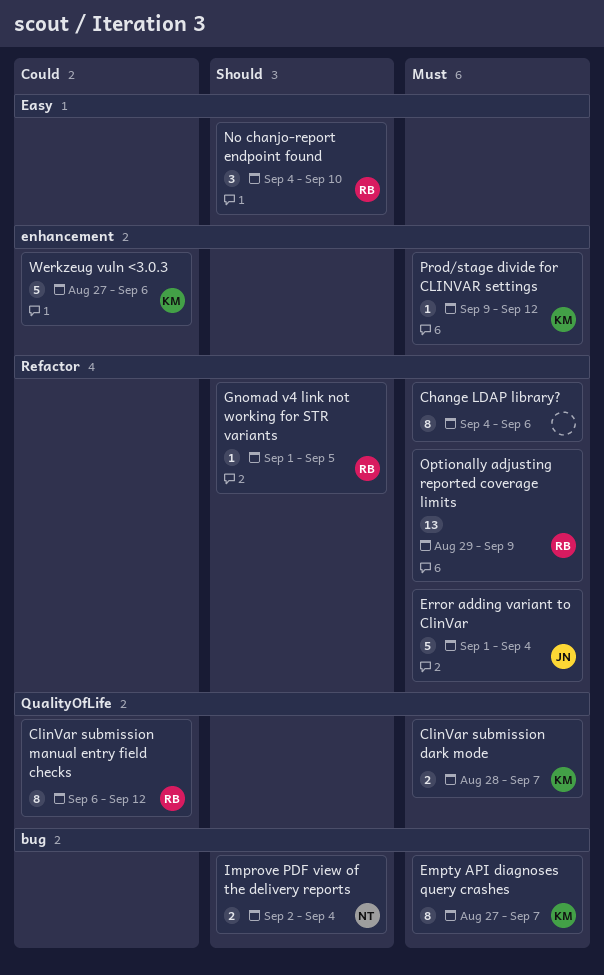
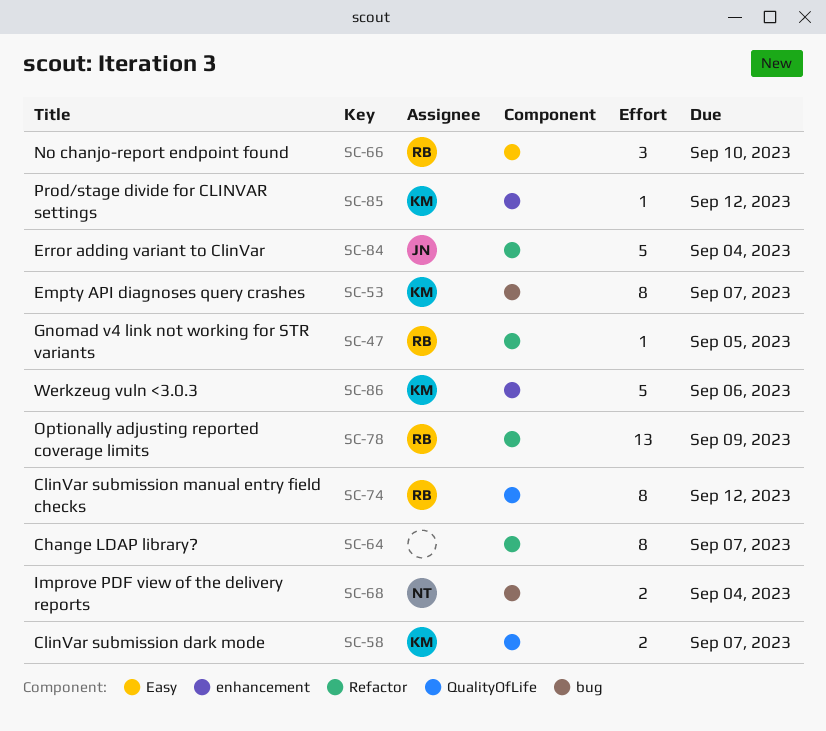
Change LDAP library?, due: Sep 6 -> Sep 7

